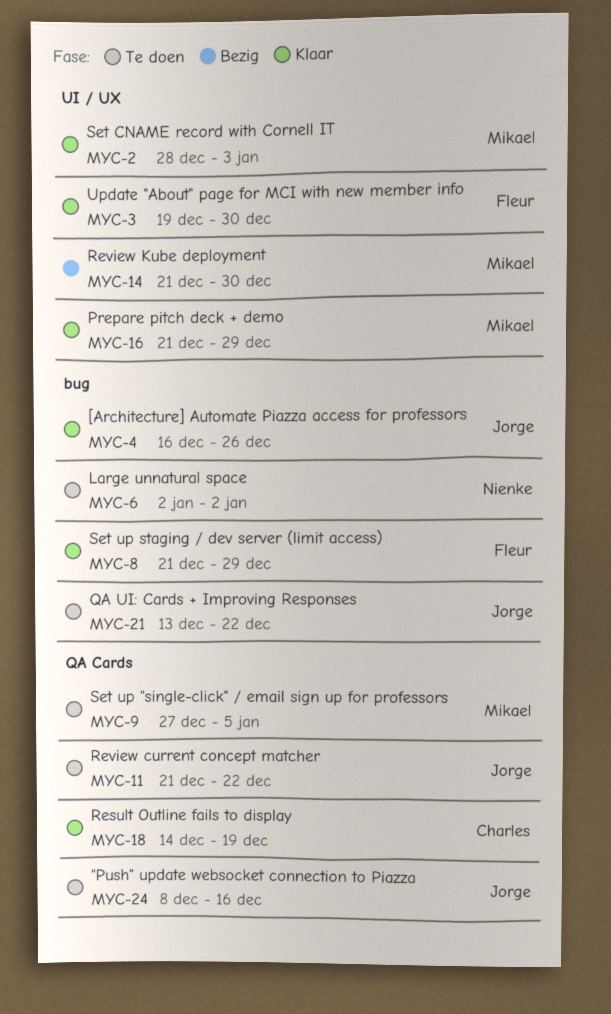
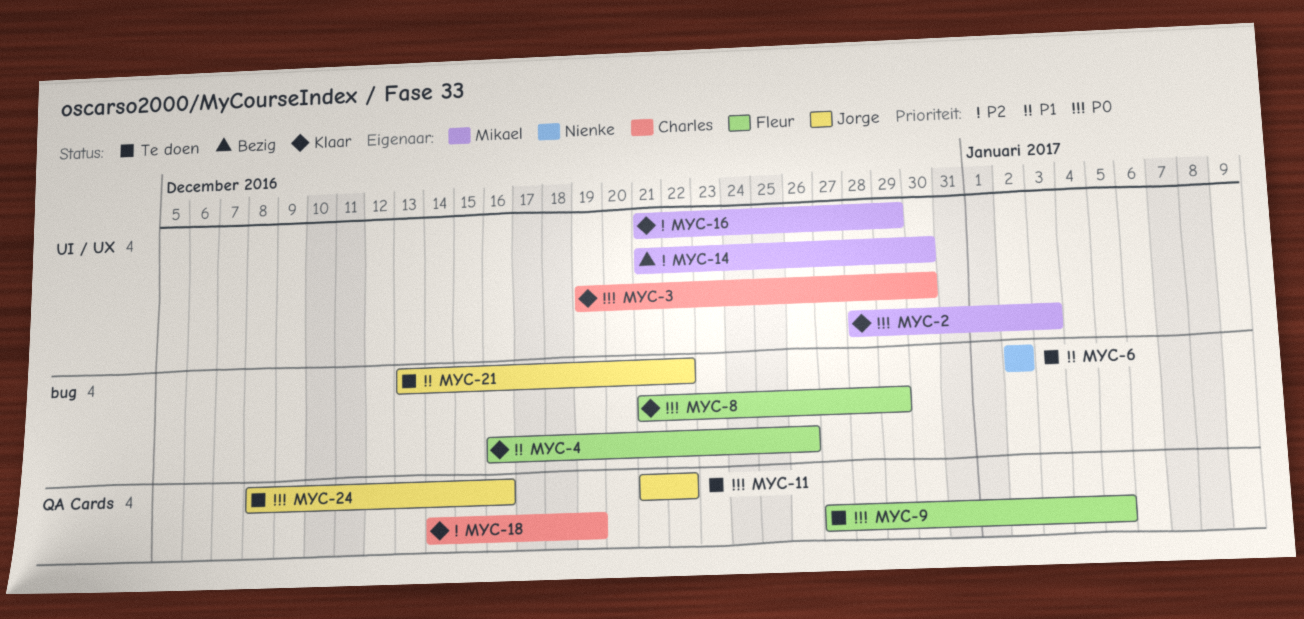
MYC-3, owner: Fleur -> Charles
MYC-4, owner: Jorge -> Fleur
MYC-9, owner: Mikael -> Fleur

